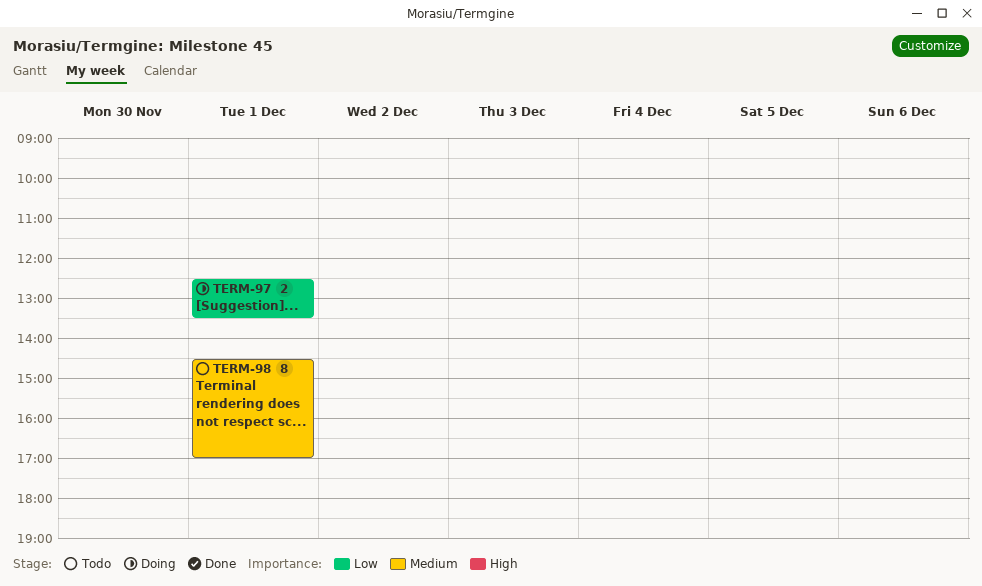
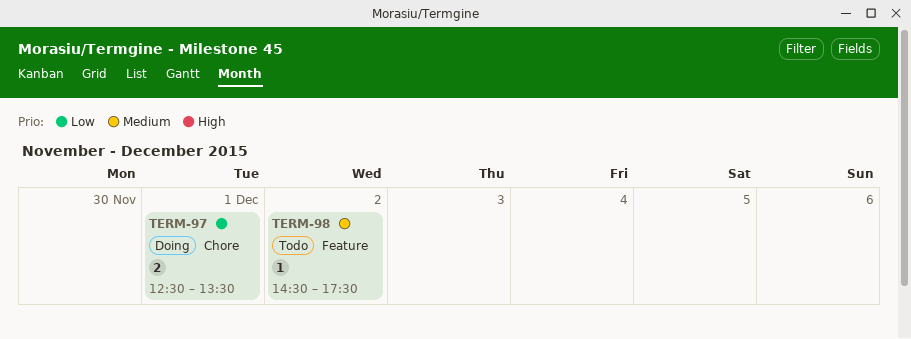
TERM-98, estimate: 8 -> 1
TERM-98, day: Dec 1 -> Dec 2
TERM-98, ends: 17:00 -> 17:30

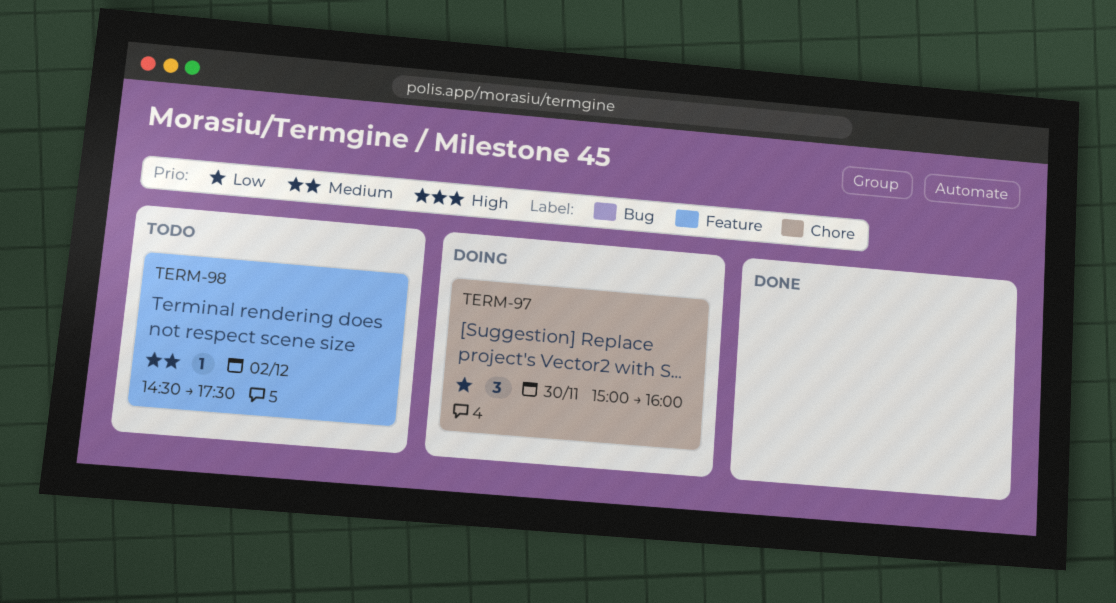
TERM-97, estimate: 2 -> 3
TERM-97, day: Dec 1 -> Nov 30
TERM-97, begins: 12:30 -> 15:00
TERM-97, ends: 13:30 -> 16:00

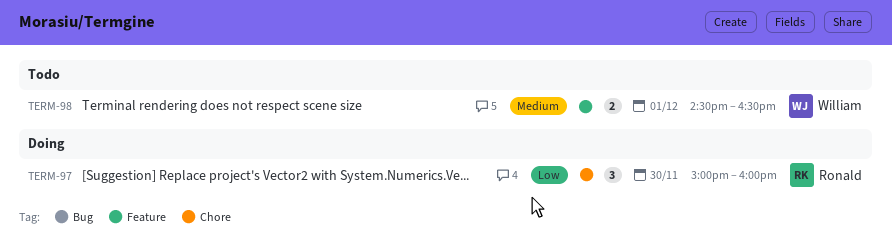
TERM-98, estimate: 1 -> 2
TERM-98, day: Dec 2 -> Dec 1
TERM-98, ends: 17:30 -> 16:30

